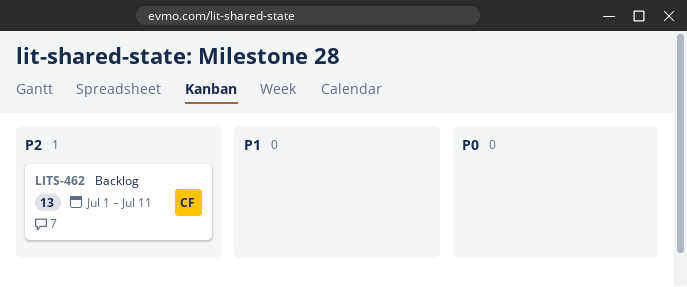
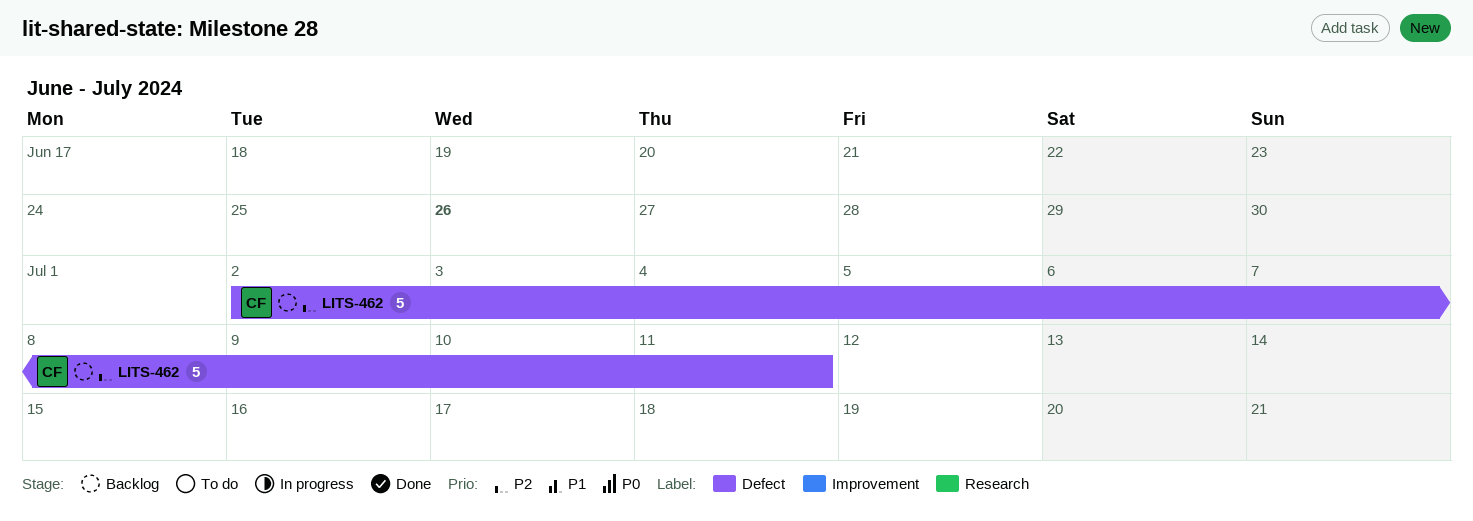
LITS-462, estimate: 13 -> 5
LITS-462, start: Jul 1 -> Jul 2

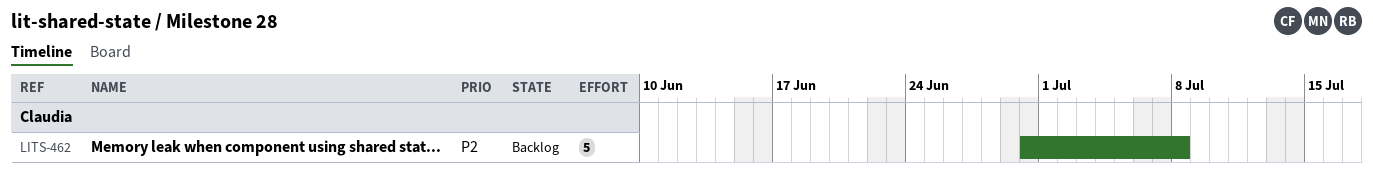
LITS-462, start: Jul 2 -> Jun 30
LITS-462, due: Jul 11 -> Jul 8

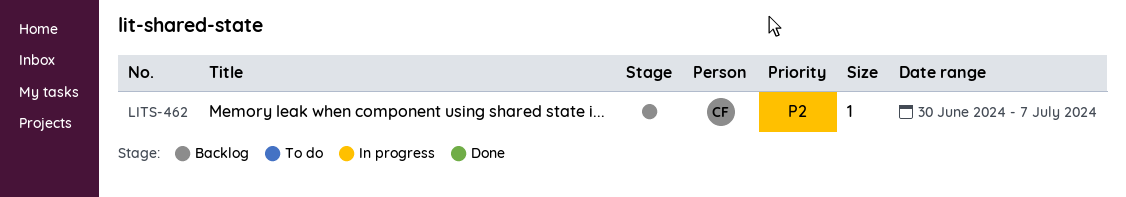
LITS-462, estimate: 5 -> 1
LITS-462, due: Jul 8 -> Jul 7

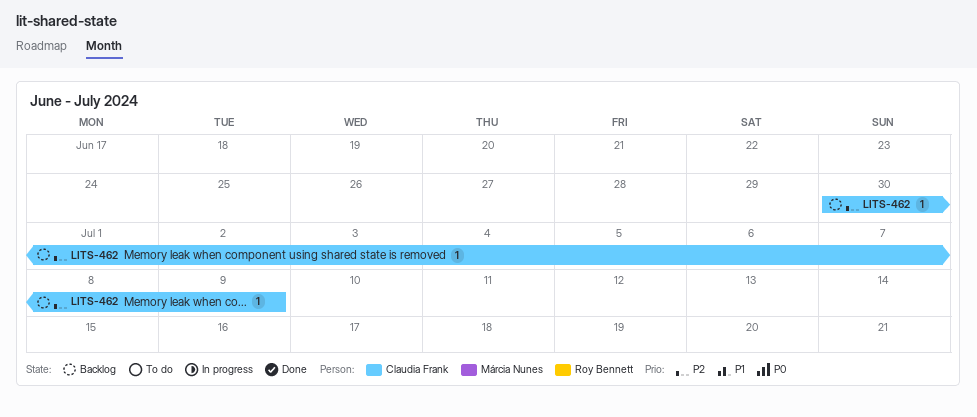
LITS-462, due: Jul 7 -> Jul 9

